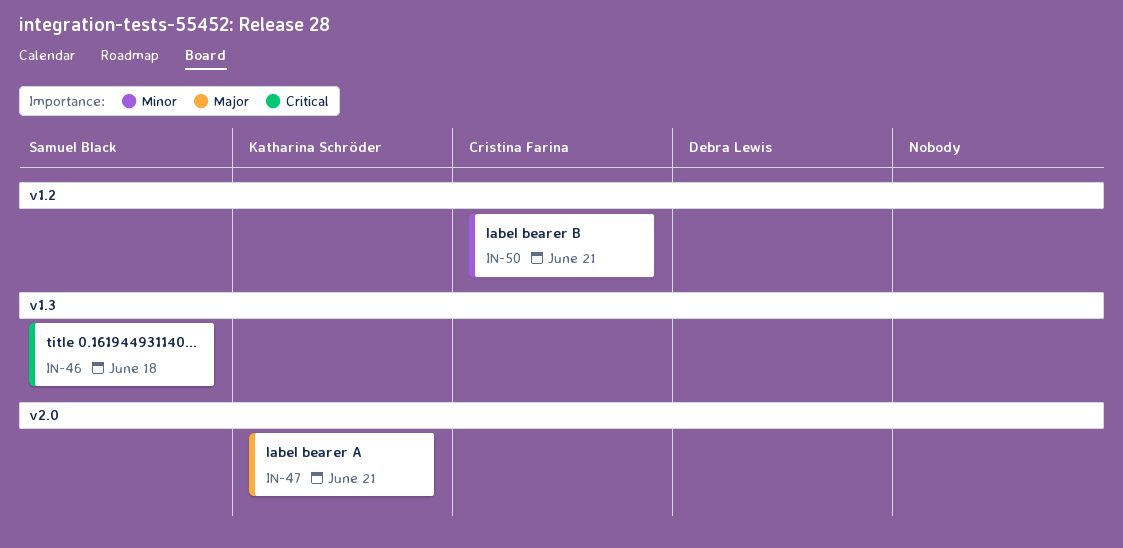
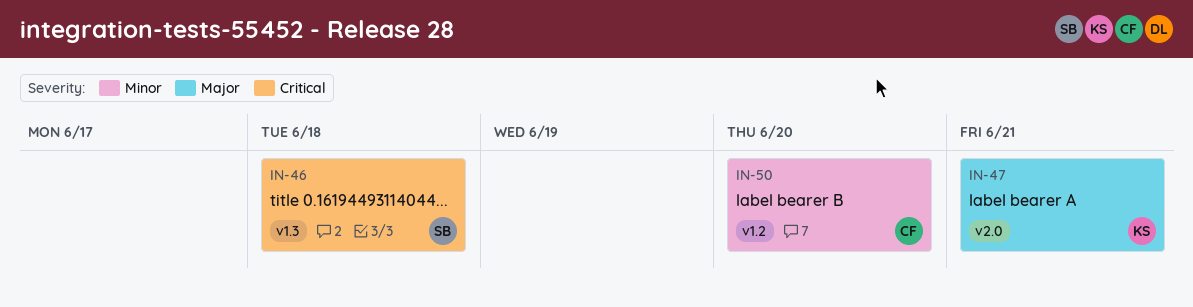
IN-50, due: Jun 21 -> Jun 20

